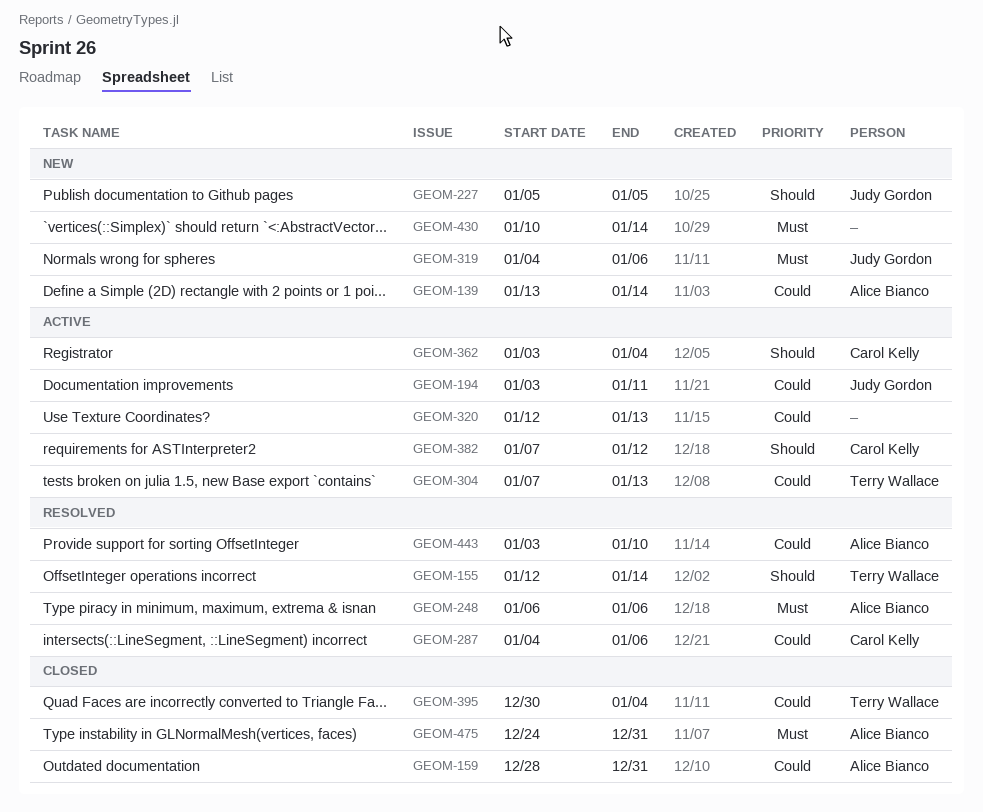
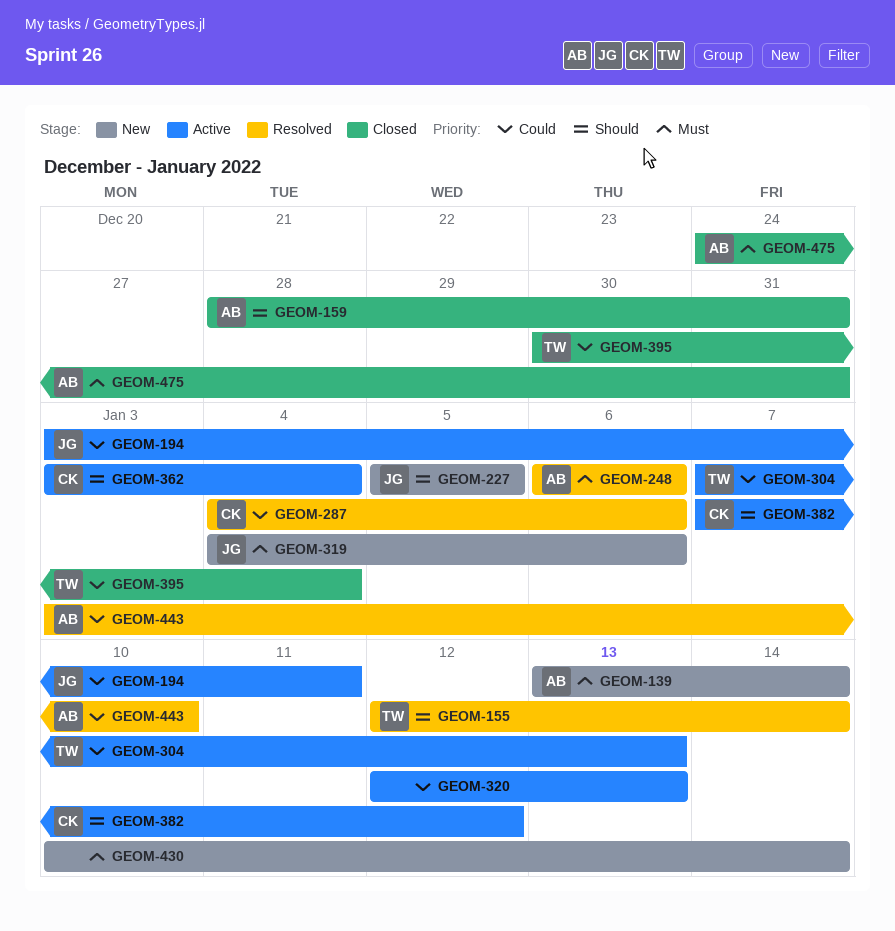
GEOM-139, priority: Could -> Must
GEOM-159, priority: Could -> Should

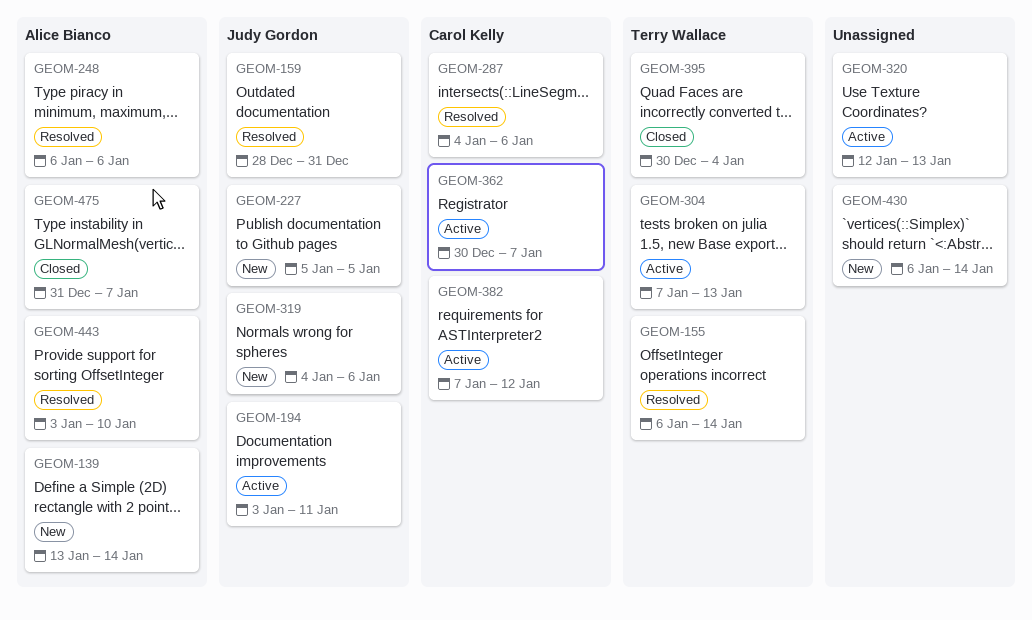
GEOM-155, start: Jan 12 -> Jan 6
GEOM-159, status: Closed -> Resolved
GEOM-159, owner: Alice Bianco -> Judy Gordon
GEOM-362, start: Jan 3 -> Dec 30
GEOM-362, due: Jan 4 -> Jan 7
GEOM-430, start: Jan 10 -> Jan 6
GEOM-475, start: Dec 24 -> Dec 31
GEOM-475, due: Dec 31 -> Jan 7

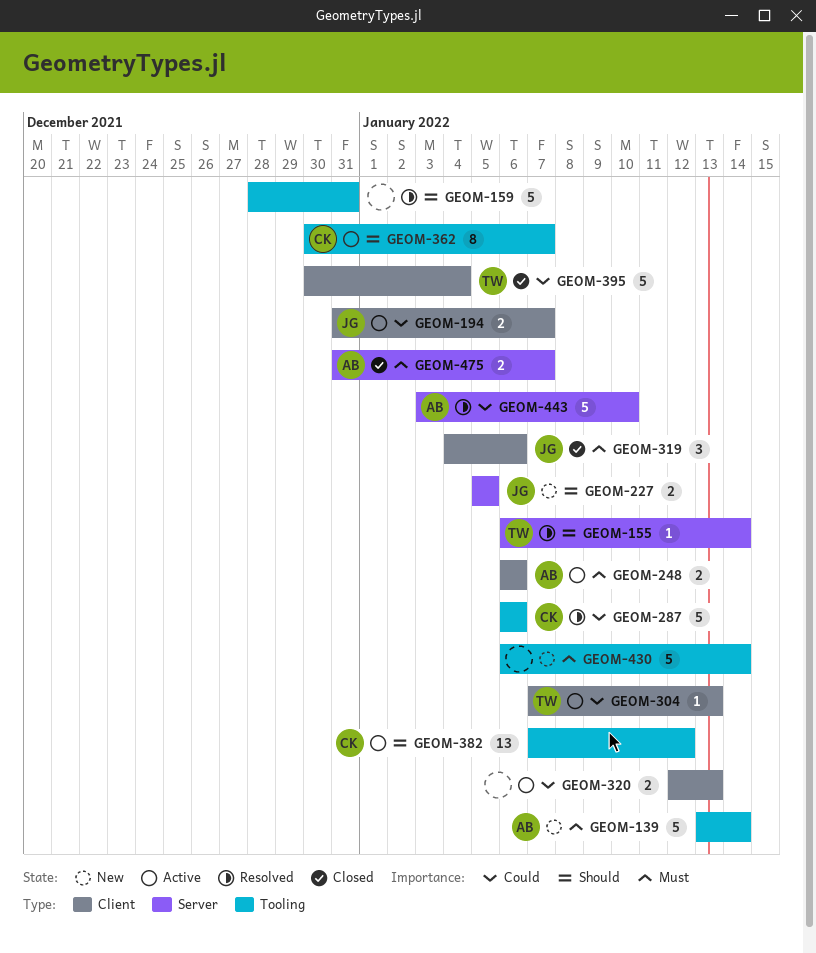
GEOM-159, owner: Judy Gordon -> none
GEOM-194, start: Jan 3 -> Dec 31
GEOM-194, due: Jan 11 -> Jan 7
GEOM-248, status: Resolved -> Active
GEOM-287, start: Jan 4 -> Jan 6
GEOM-319, status: New -> Closed

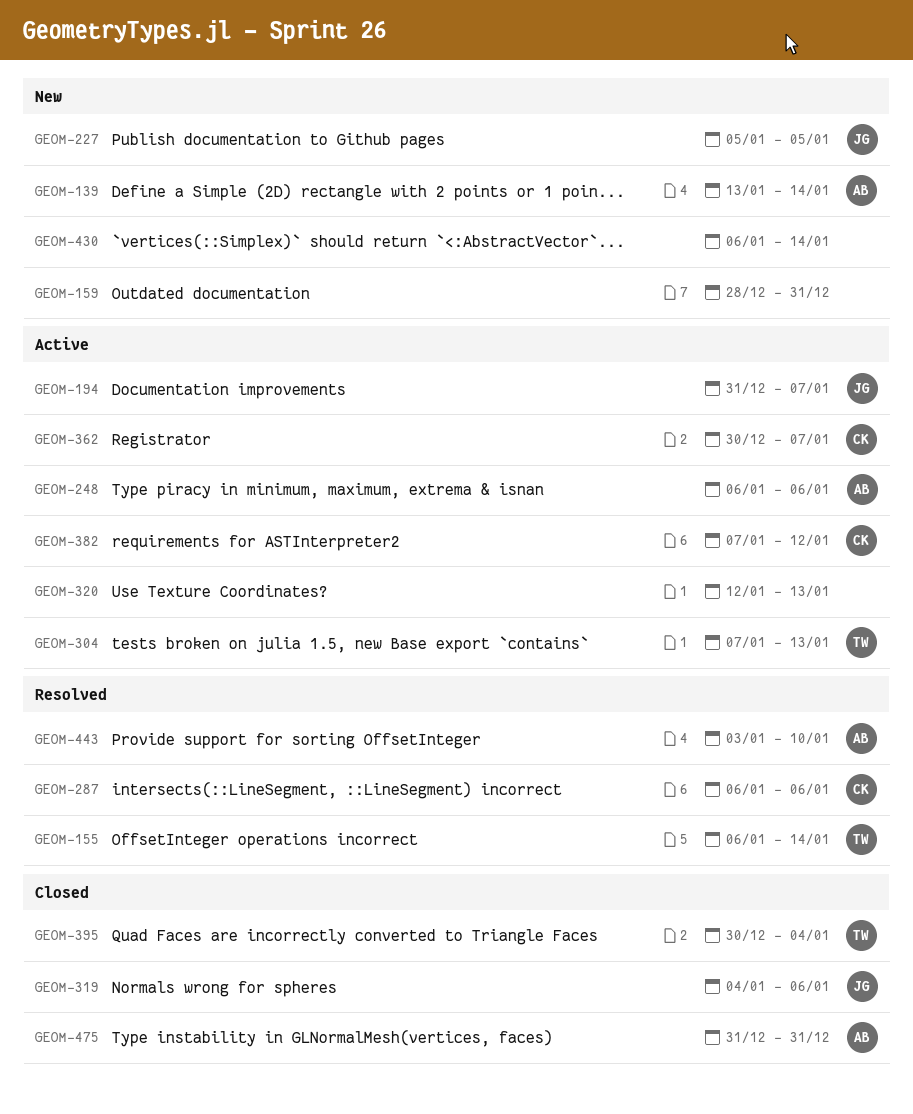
GEOM-159, status: Resolved -> New
GEOM-475, due: Jan 7 -> Dec 31

